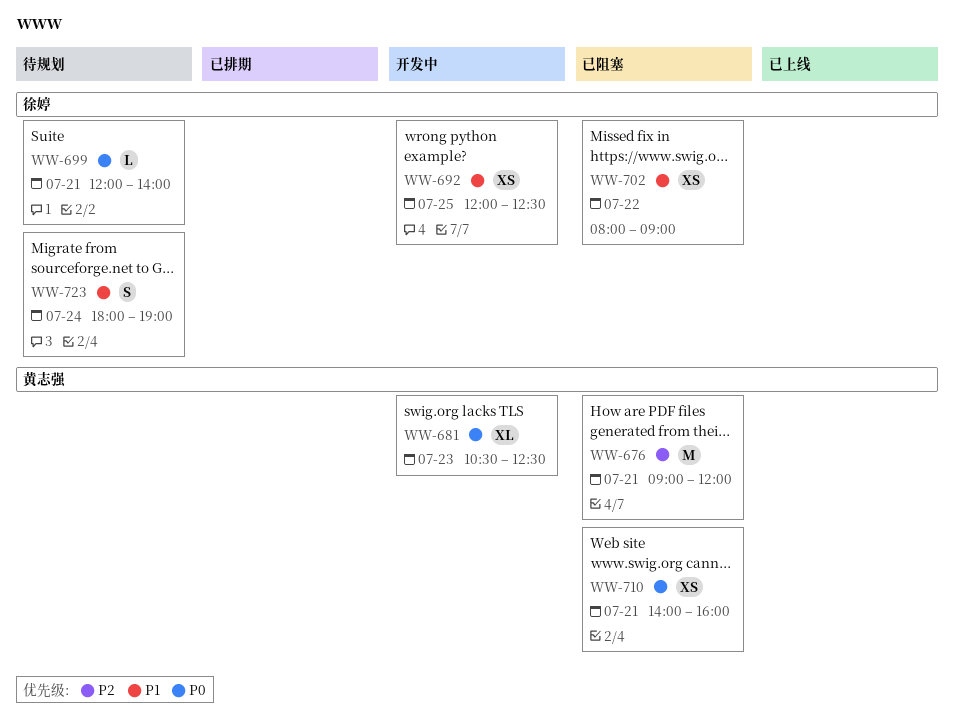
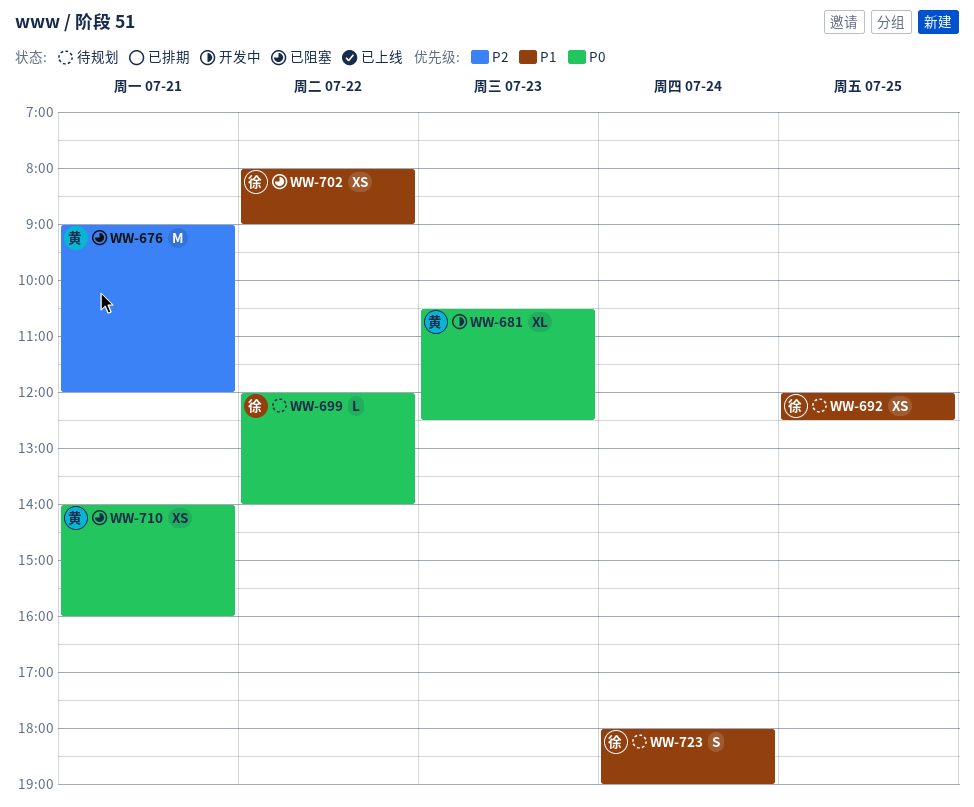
WW-692, status: 开发中 -> 待规划
WW-699, day: Jul 21 -> Jul 22

